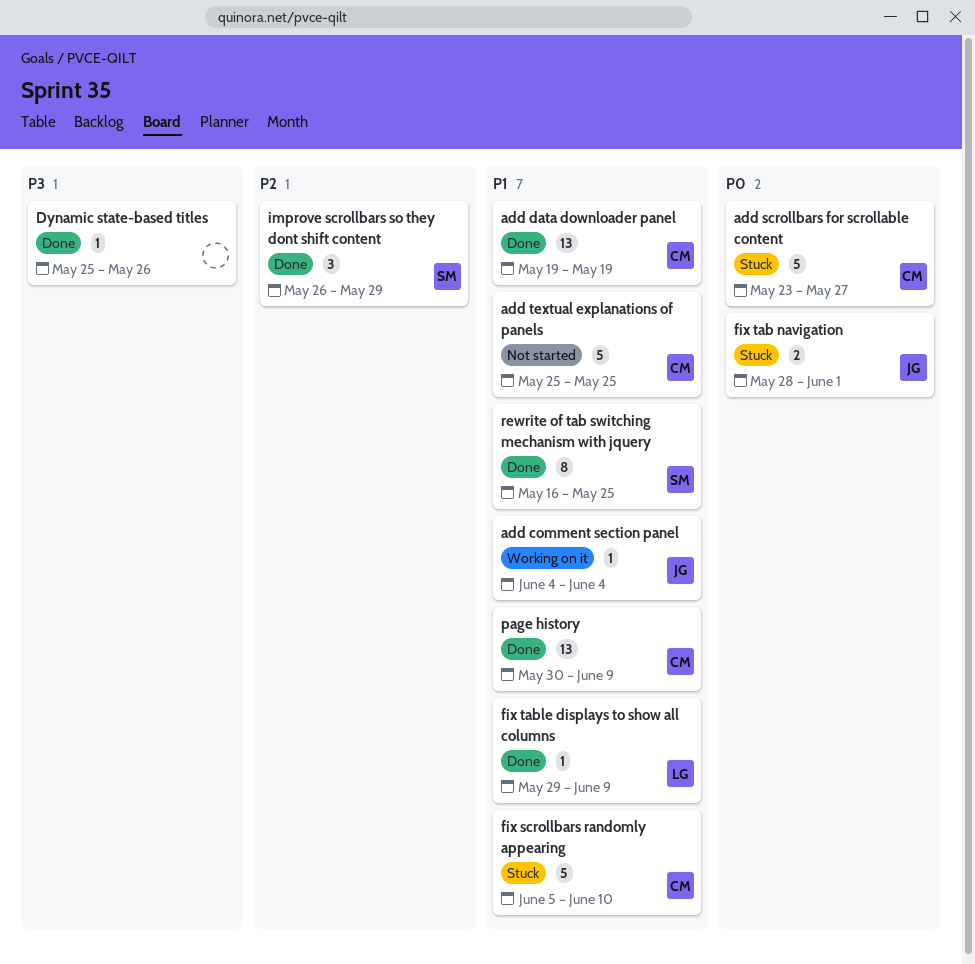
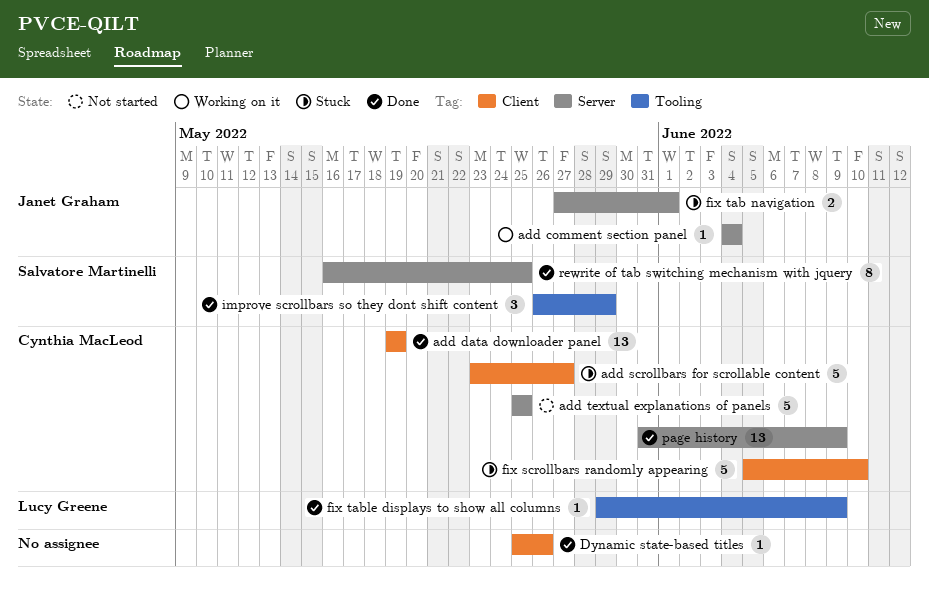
fix tab navigation, start: May 28 -> May 27
page history, start: May 30 -> May 31

